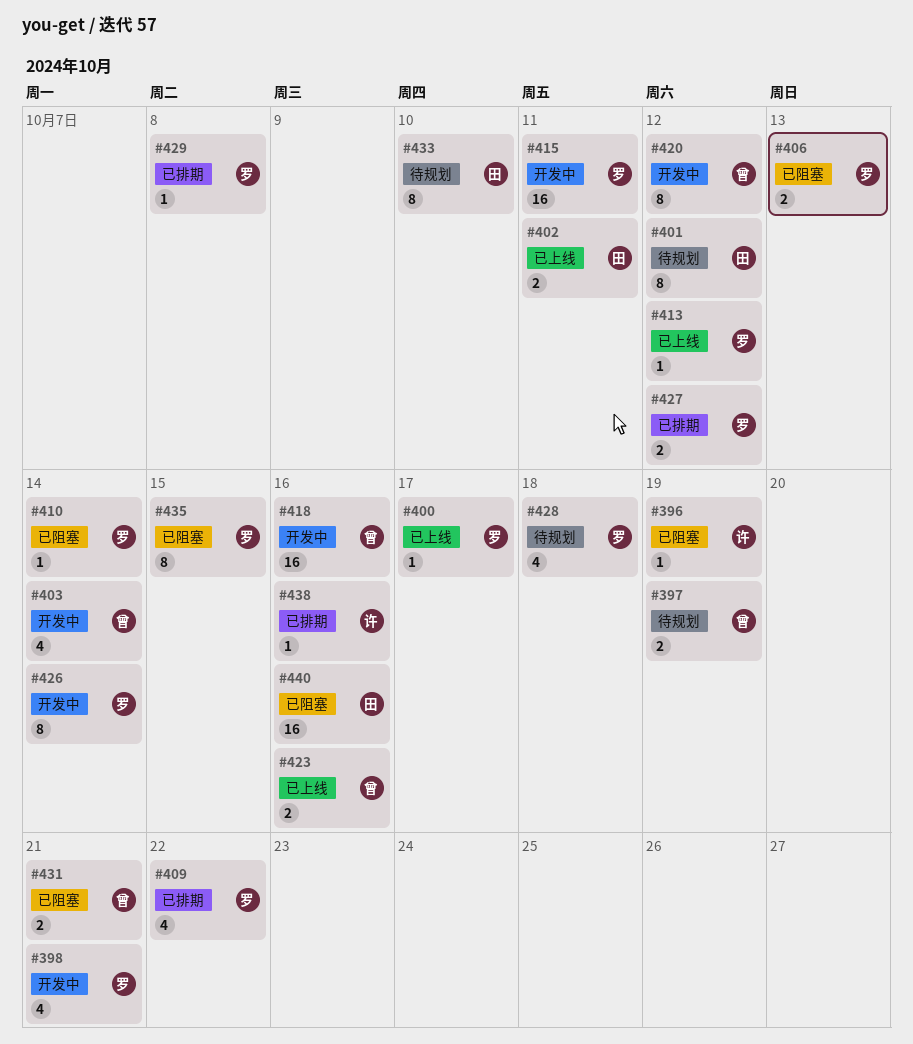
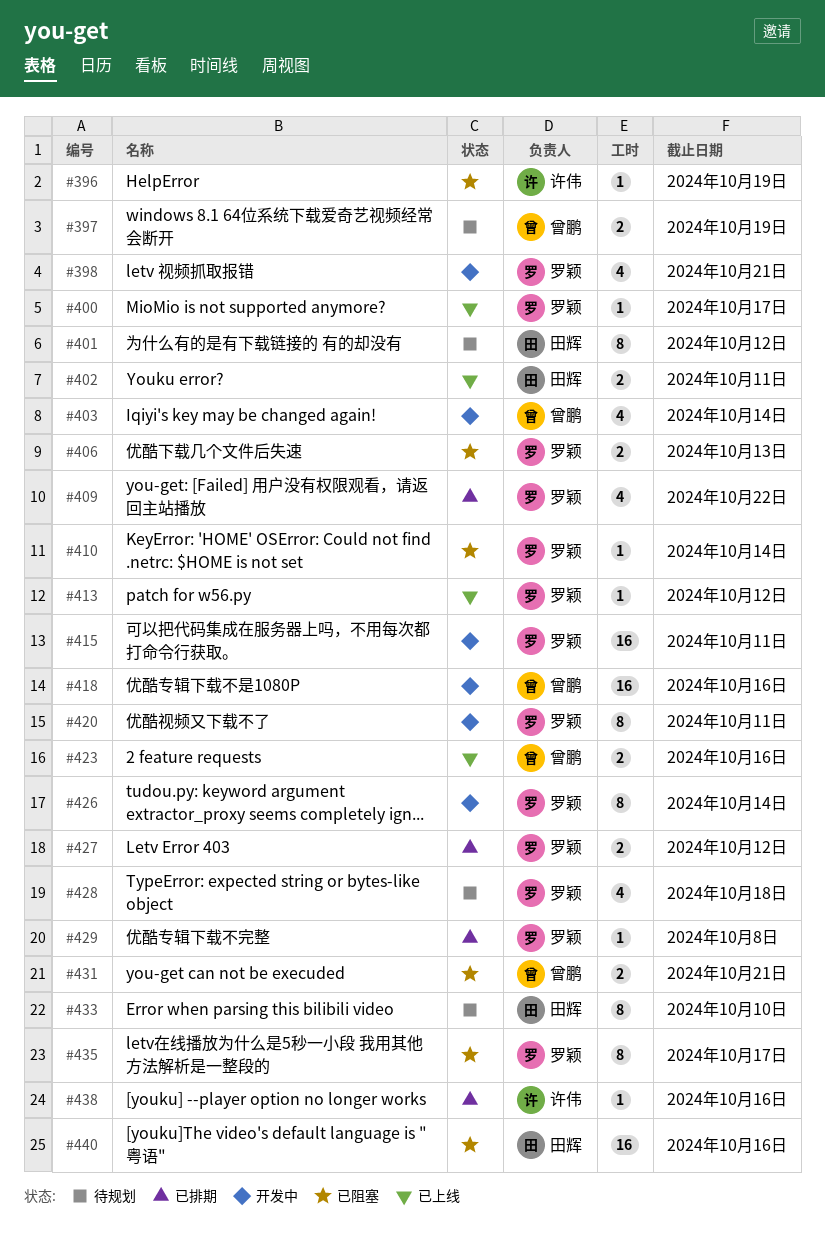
#420, owner: 曾鹏 -> 罗颖
#420, due: Oct 12 -> Oct 11
#435, due: Oct 15 -> Oct 17

